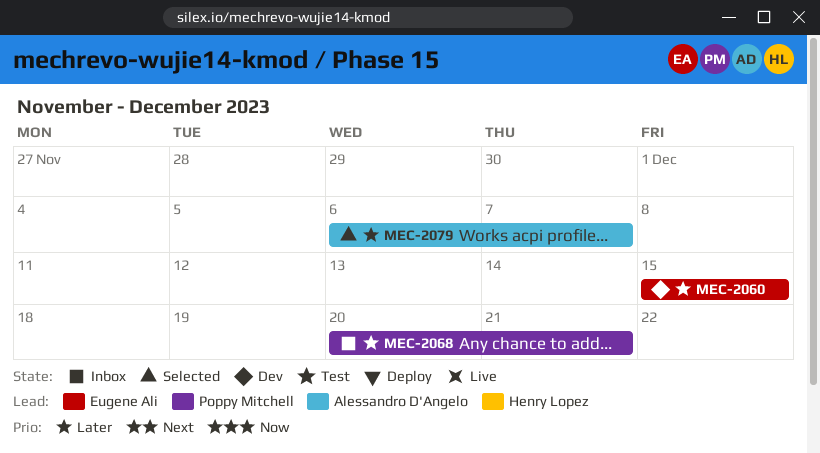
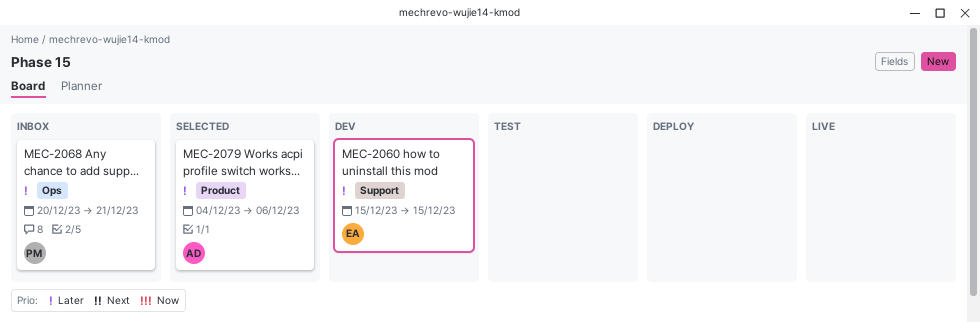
MEC-2079, start: Dec 6 -> Dec 4
MEC-2079, due: Dec 7 -> Dec 6

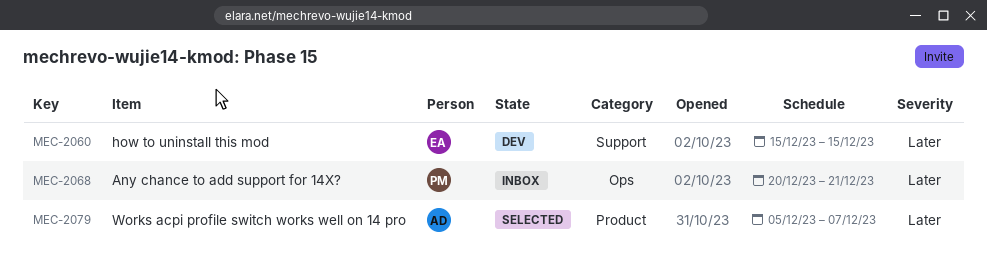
MEC-2079, start: Dec 4 -> Dec 5
MEC-2079, due: Dec 6 -> Dec 7

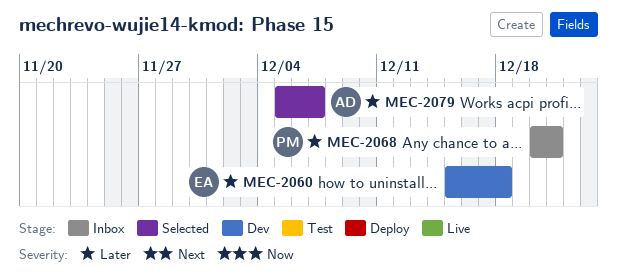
MEC-2060, due: Dec 15 -> Dec 18

